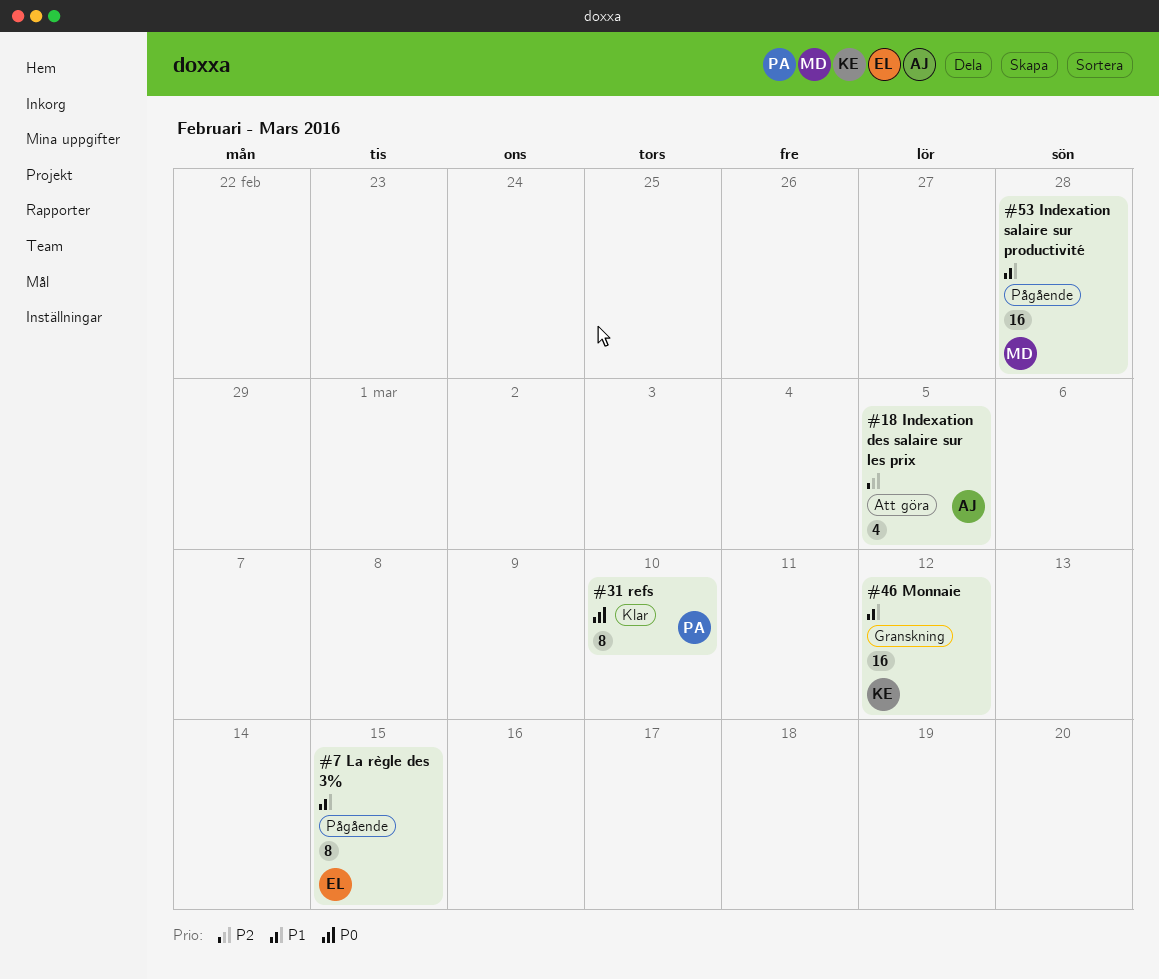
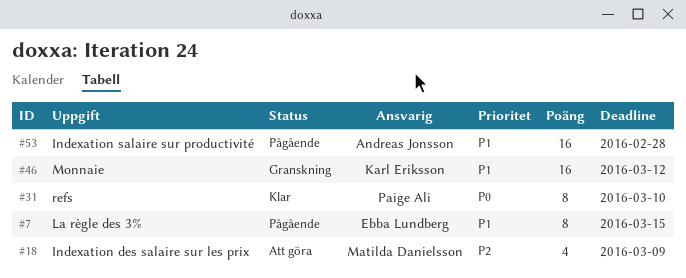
#18, owner: Andreas Jonsson -> Matilda Danielsson
#18, due: Mar 5 -> Mar 9
#53, owner: Matilda Danielsson -> Andreas Jonsson

